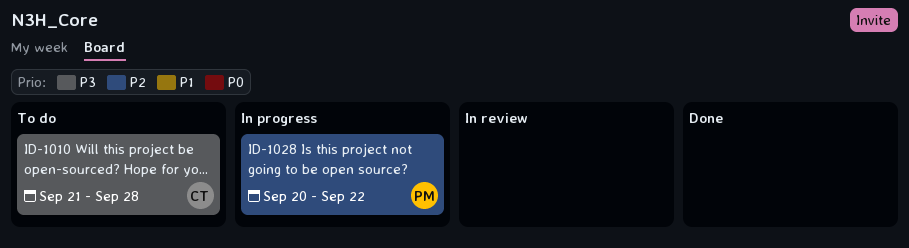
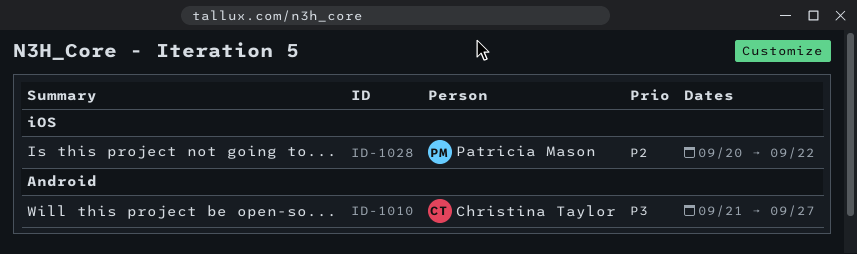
ID-1010, due: Sep 28 -> Sep 27

